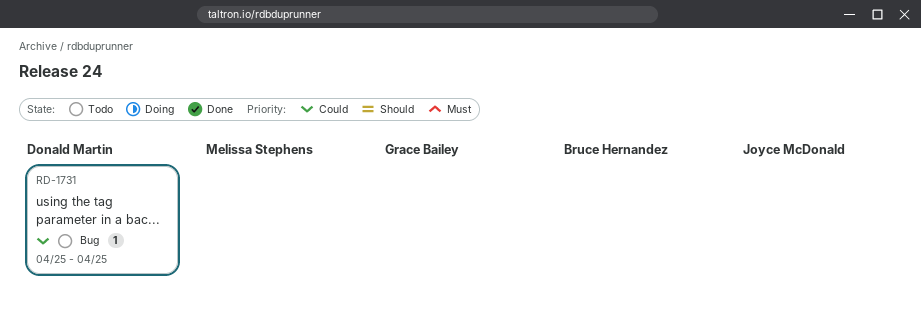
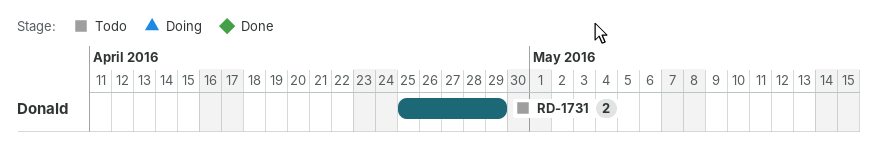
RD-1731, estimate: 1 -> 2
RD-1731, due: Apr 25 -> Apr 29

